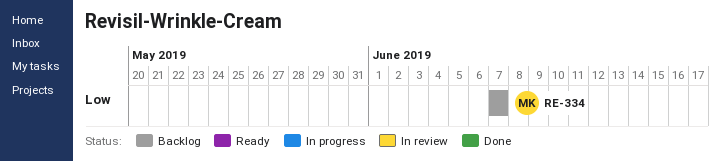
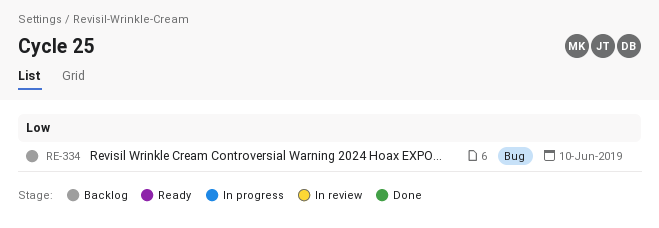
RE-334, due: Jun 7 -> Jun 10

